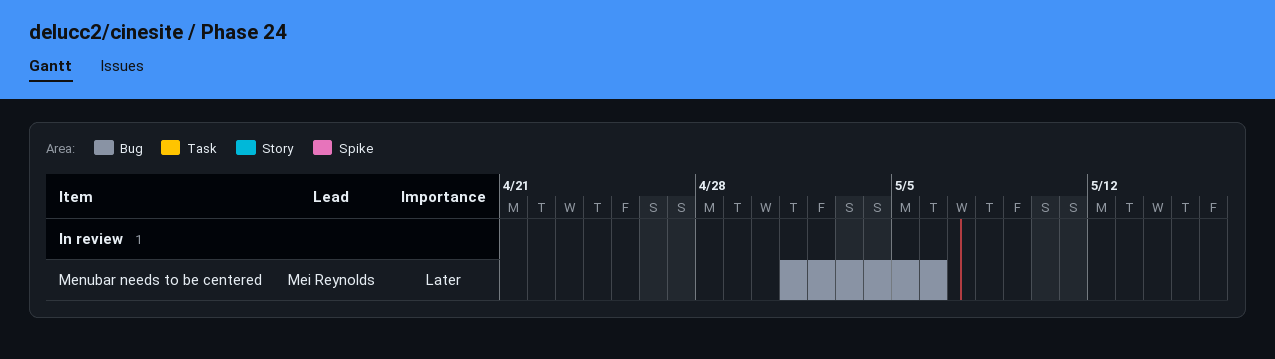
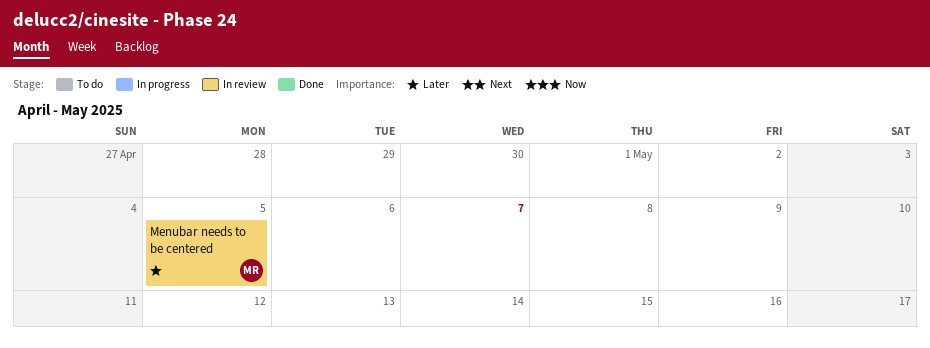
Menubar needs to be centered, due: May 6 -> May 5

